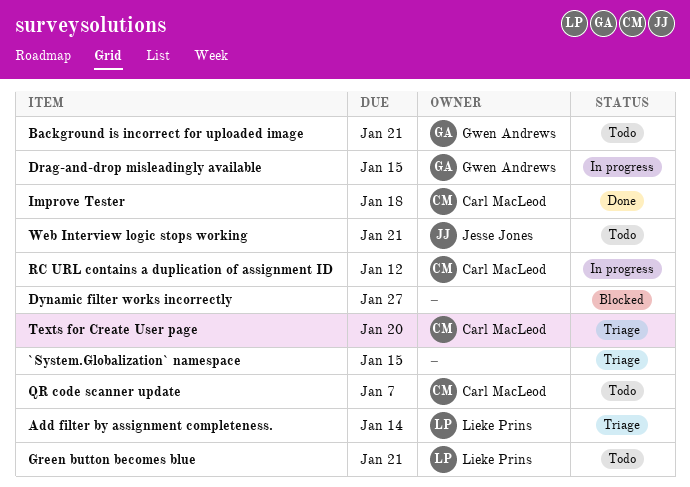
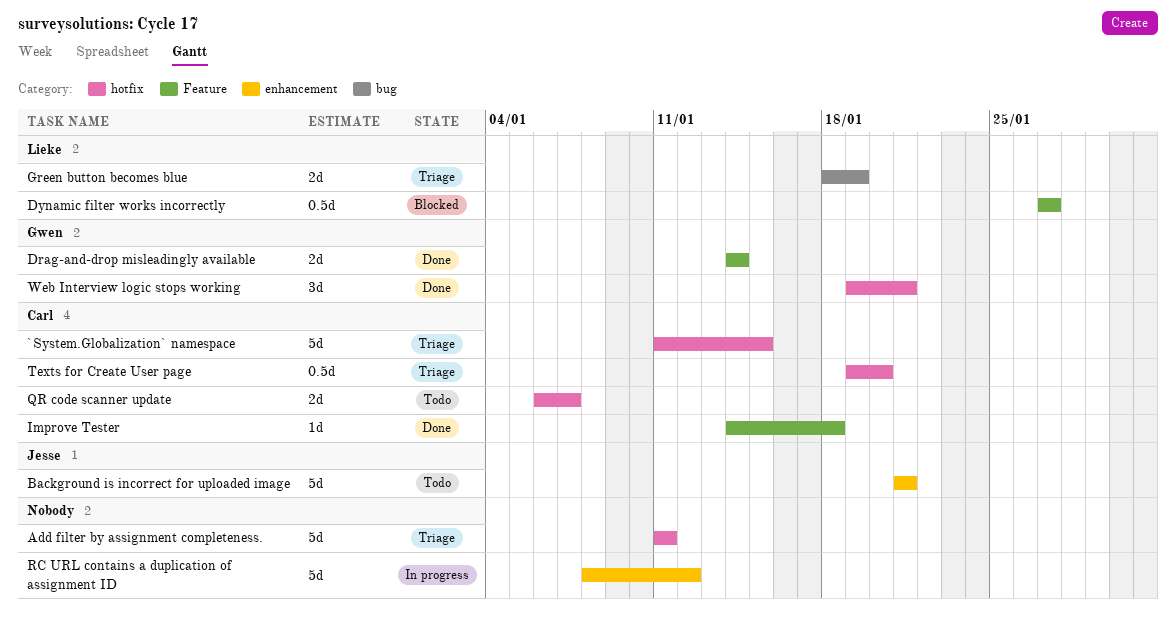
`System.Globalization` namespace, owner: none -> Carl MacLeod
Add filter by assignment completeness., owner: Lieke Prins -> none
Add filter by assignment completeness., due: Jan 14 -> Jan 11
Background is incorrect for uploaded image, owner: Gwen Andrews -> Jesse Jones
Drag-and-drop misleadingly available, status: In progress -> Done
Drag-and-drop misleadingly available, due: Jan 15 -> Jan 14
Dynamic filter works incorrectly, owner: none -> Lieke Prins
Green button becomes blue, status: Todo -> Triage
Green button becomes blue, due: Jan 21 -> Jan 19
RC URL contains a duplication of assignment ID, owner: Carl MacLeod -> none
Web Interview logic stops working, status: Todo -> Done
Web Interview logic stops working, owner: Jesse Jones -> Gwen Andrews

